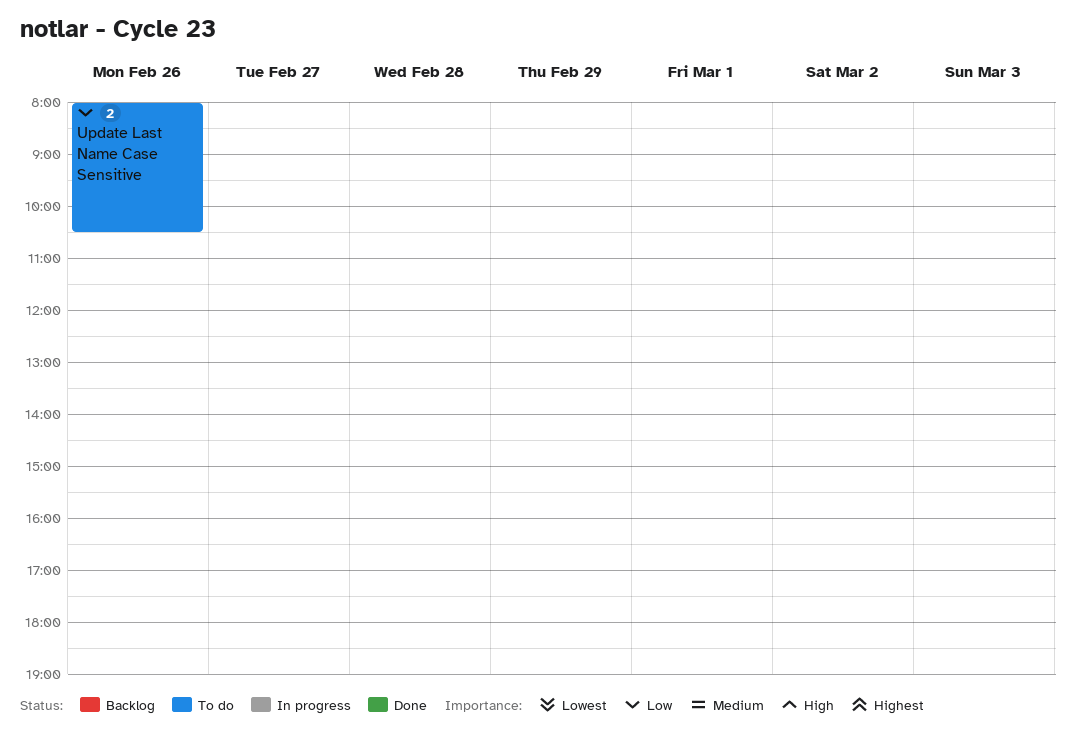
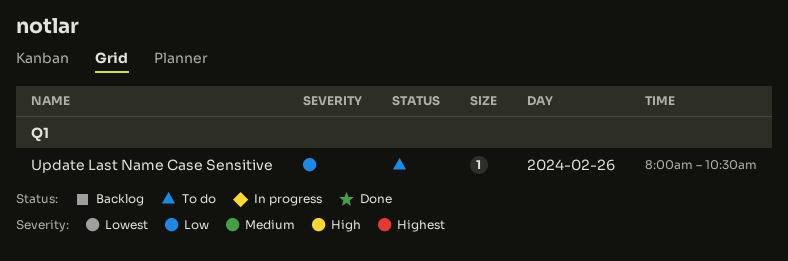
Update Last Name Case Sensitive, estimate: 2 -> 1

